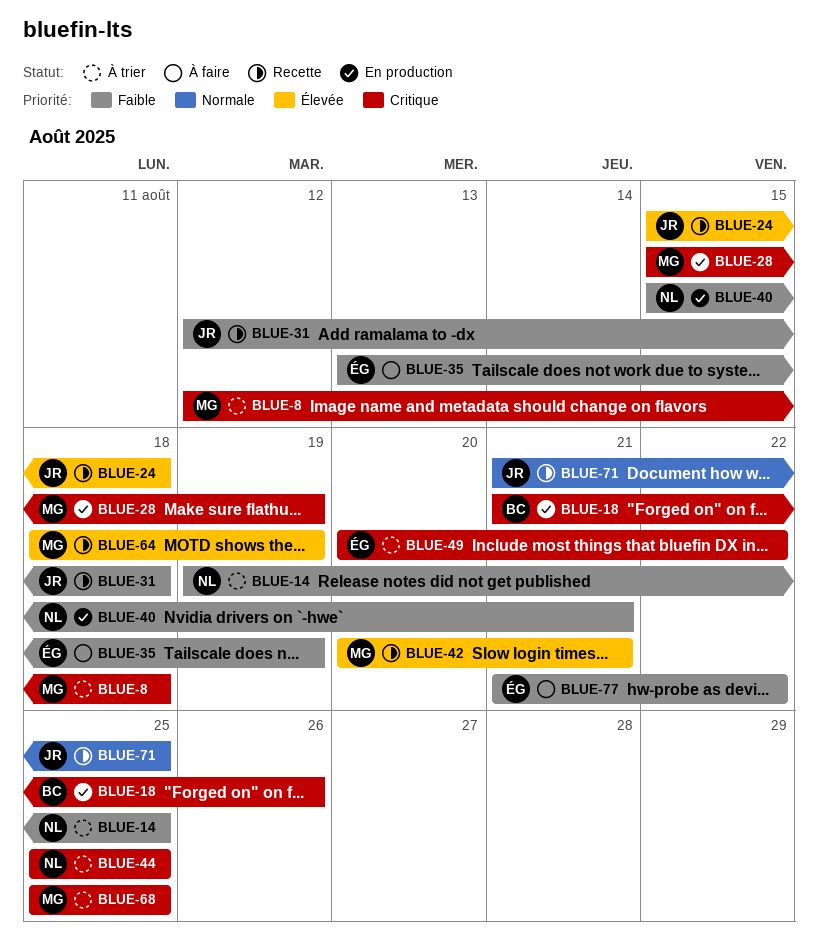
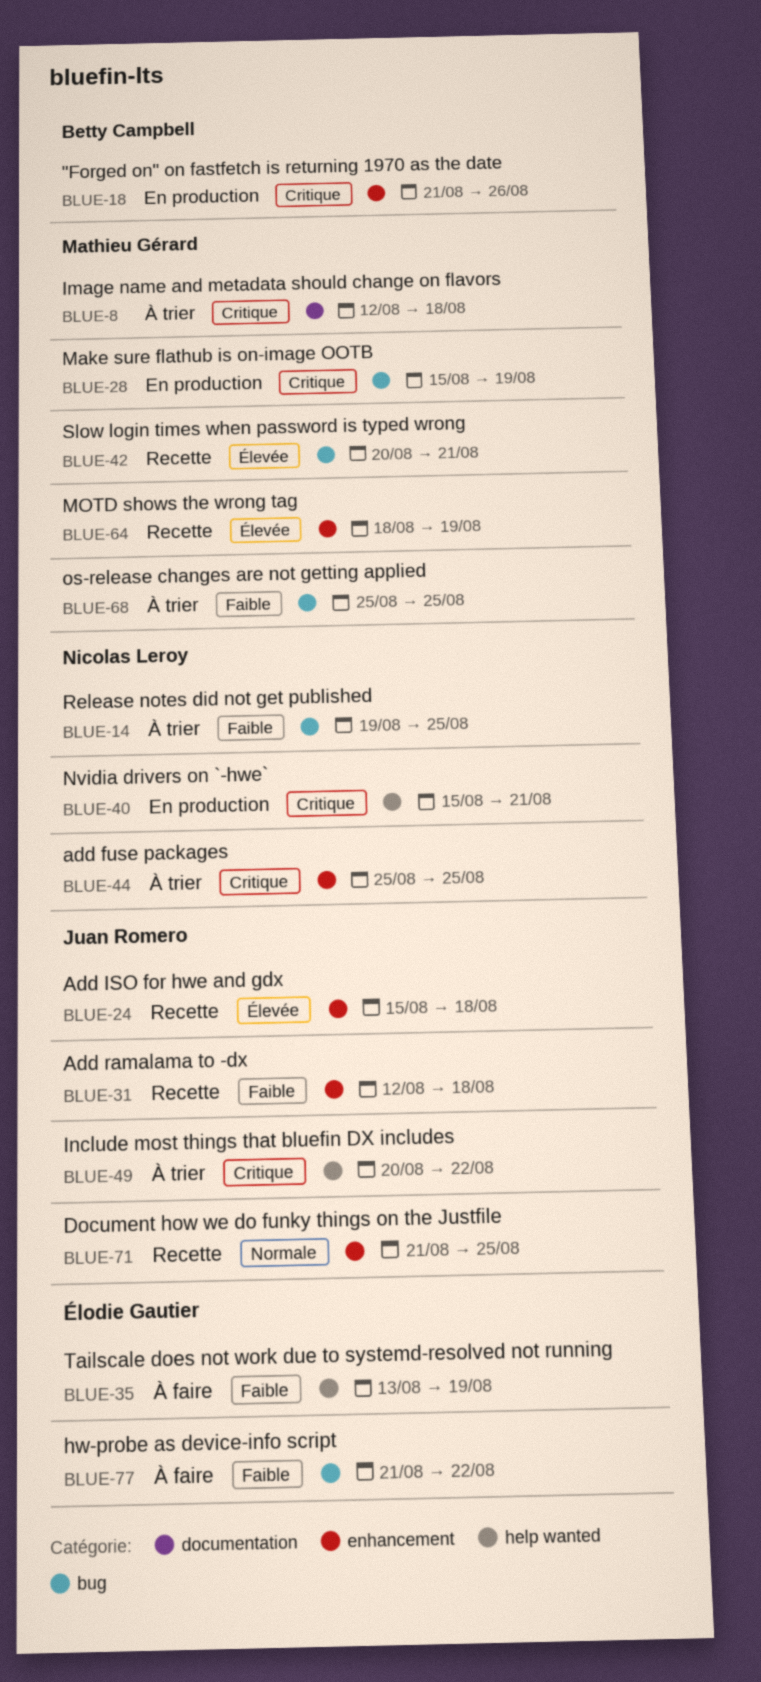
BLUE-40, priority: Faible -> Critique
BLUE-49, owner: Élodie Gautier -> Juan Romero
BLUE-68, priority: Critique -> Faible

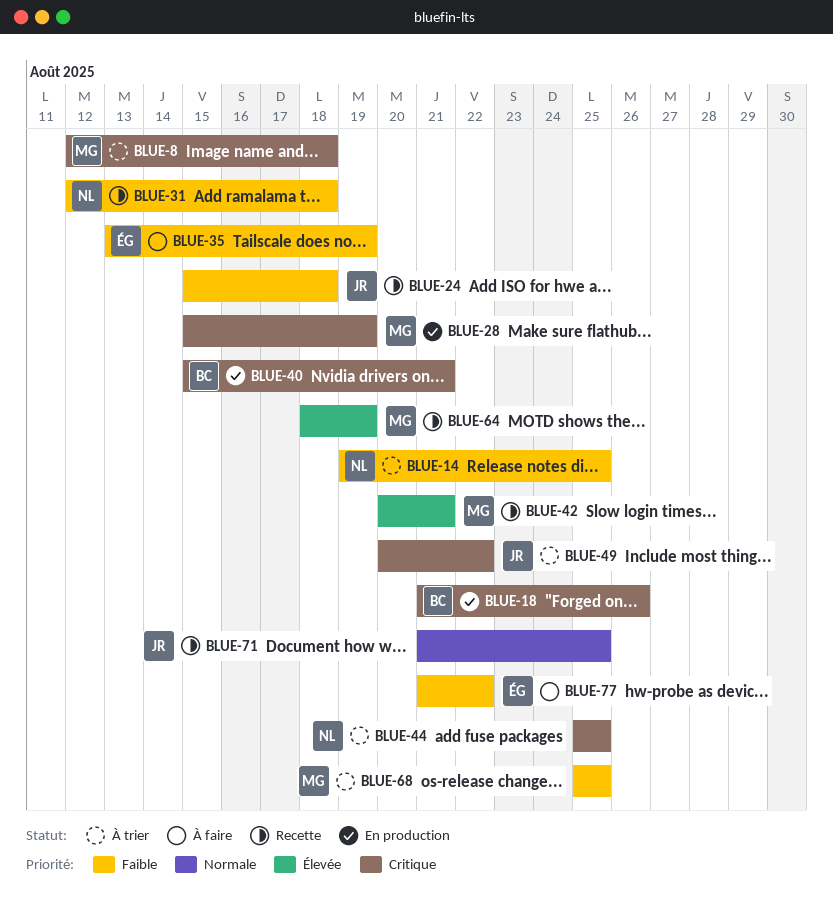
BLUE-24, priority: Élevée -> Faible
BLUE-31, owner: Juan Romero -> Nicolas Leroy
BLUE-40, owner: Nicolas Leroy -> Betty Campbell

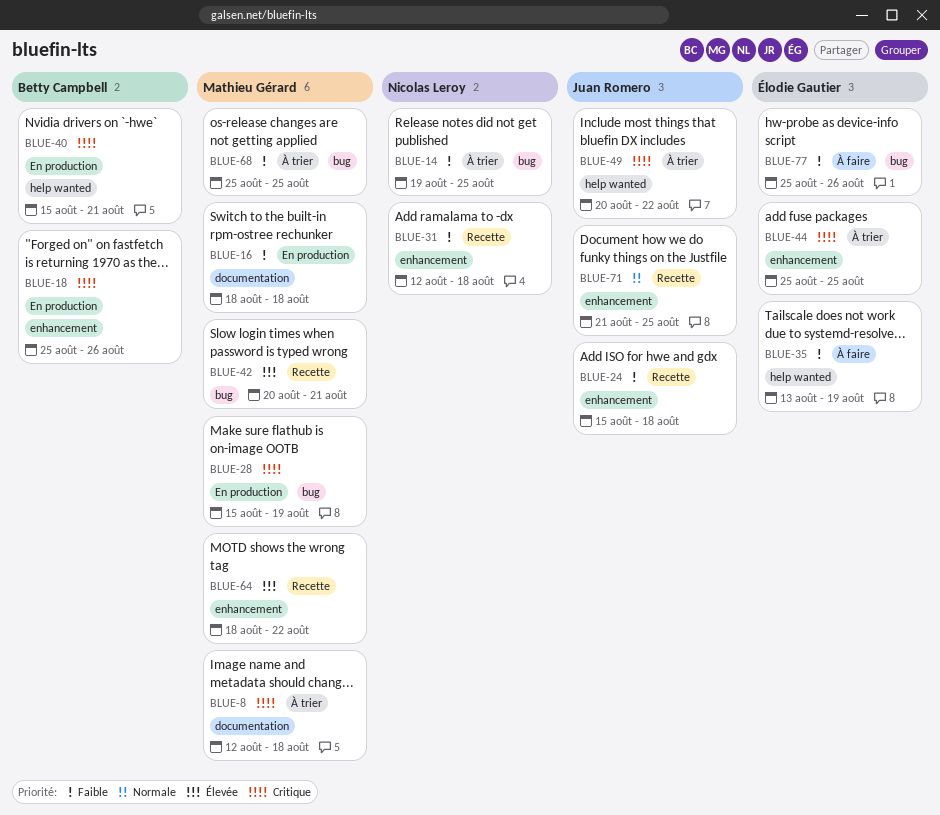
BLUE-16: none -> present
BLUE-18, start: Aug 21 -> Aug 25
BLUE-44, owner: Nicolas Leroy -> Élodie Gautier
BLUE-64, due: Aug 19 -> Aug 22
BLUE-77, start: Aug 21 -> Aug 25
BLUE-77, due: Aug 22 -> Aug 26

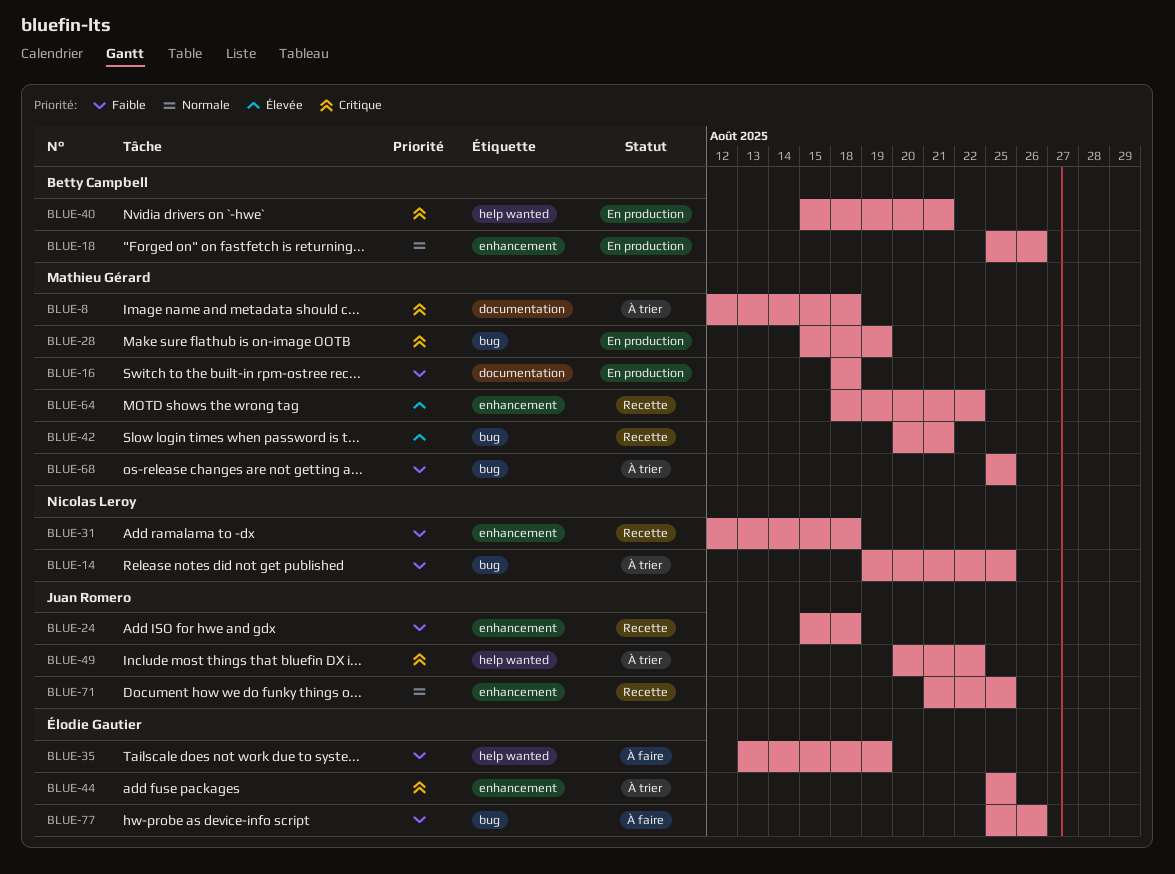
BLUE-18, priority: Critique -> Normale

